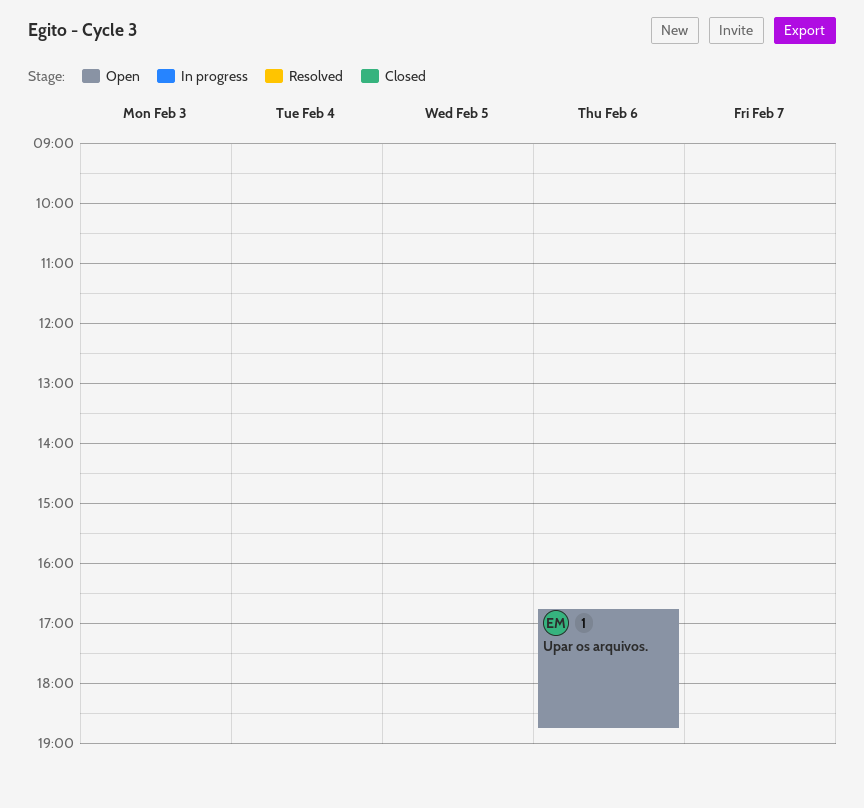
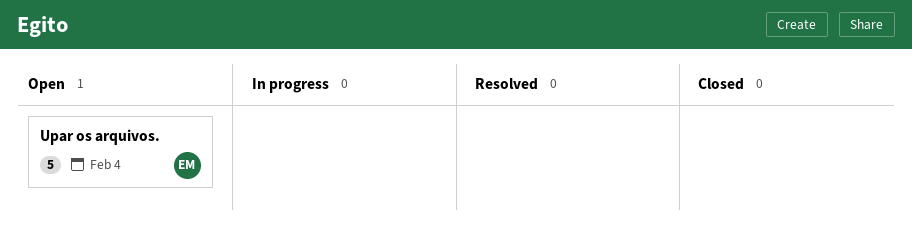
Upar os arquivos., estimate: 1 -> 5
Upar os arquivos., day: Feb 6 -> Feb 4

